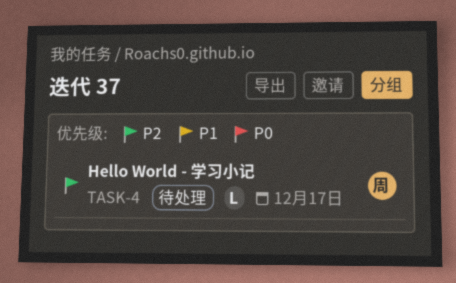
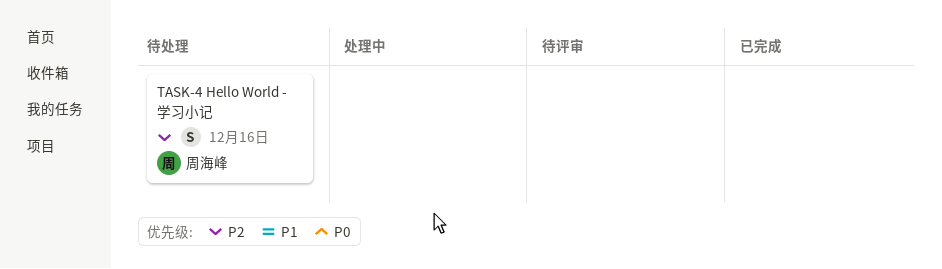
TASK-4, estimate: L -> S
TASK-4, due: Dec 17 -> Dec 16

